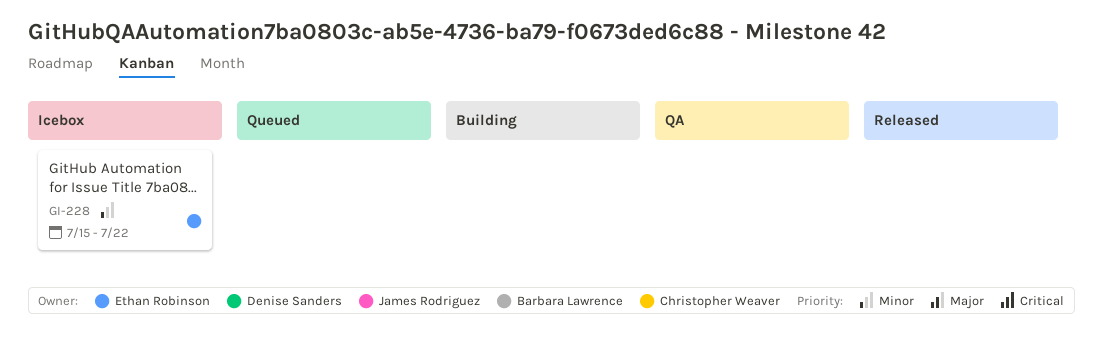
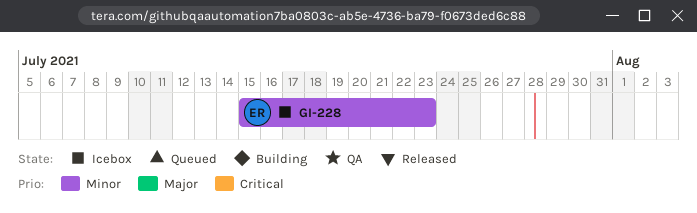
GI-228, due: Jul 22 -> Jul 23

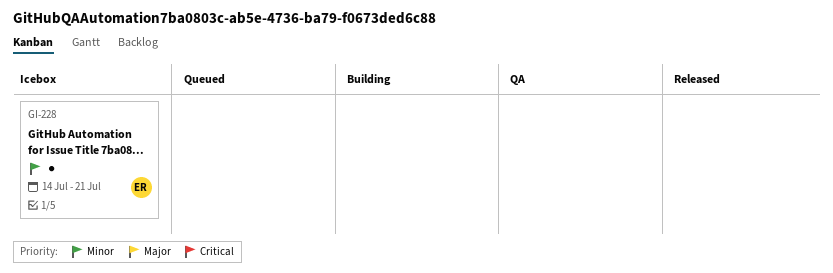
GI-228, start: Jul 15 -> Jul 14
GI-228, due: Jul 23 -> Jul 21

